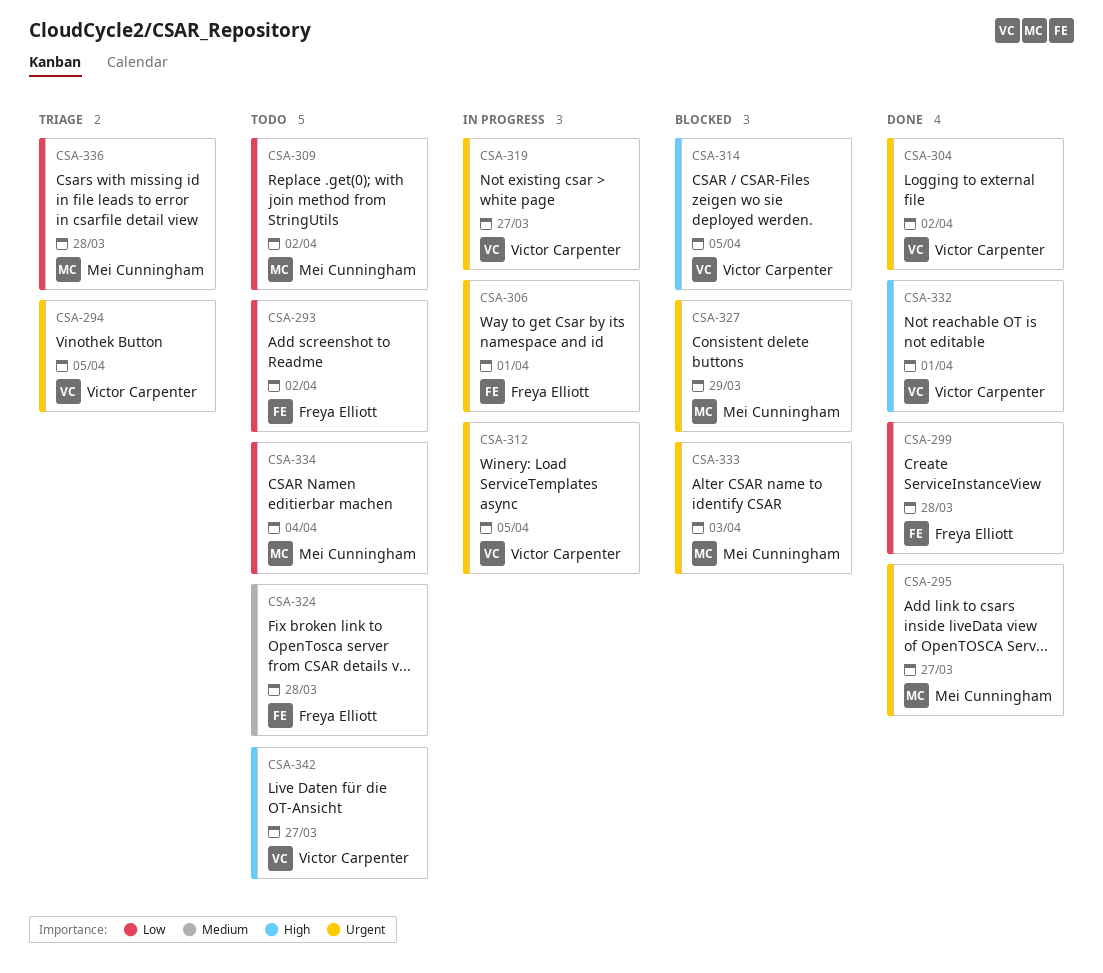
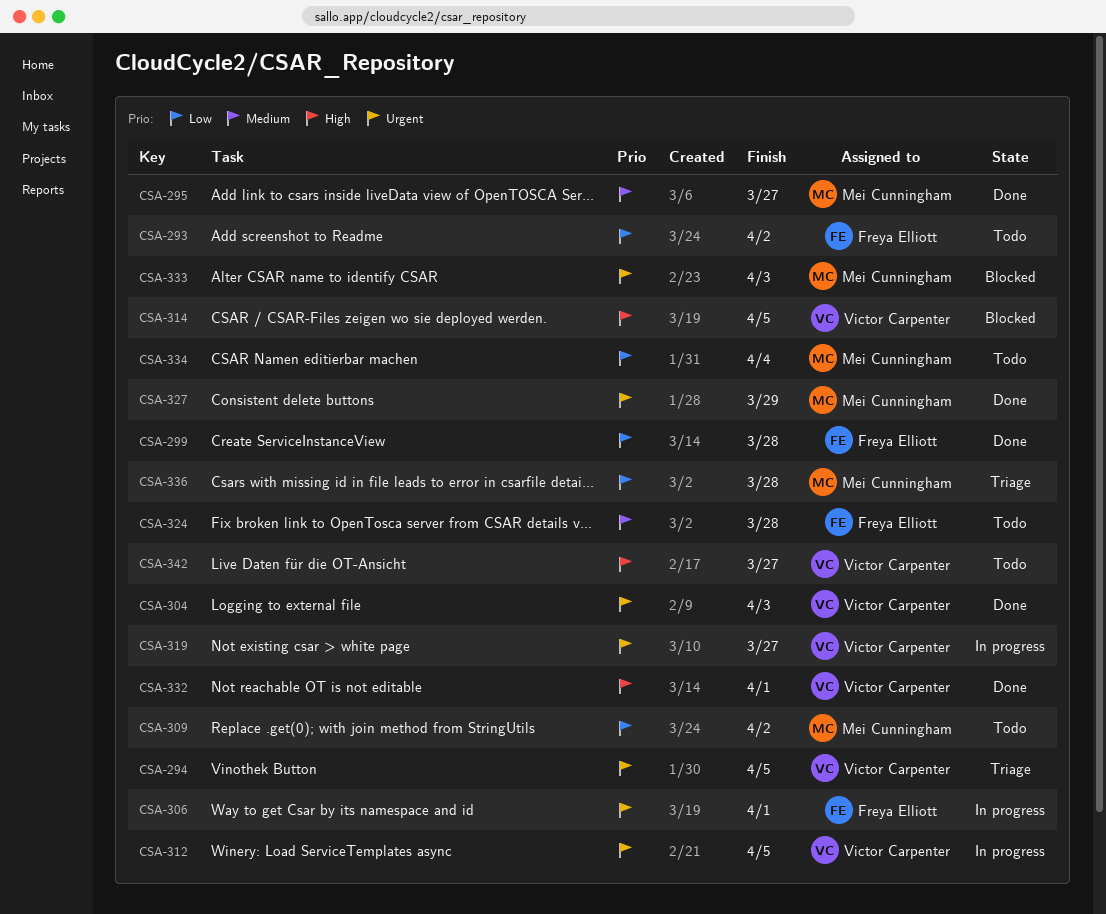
CSA-295, priority: Urgent -> Medium
CSA-304, due: Apr 2 -> Apr 3
CSA-327, status: Blocked -> Done

